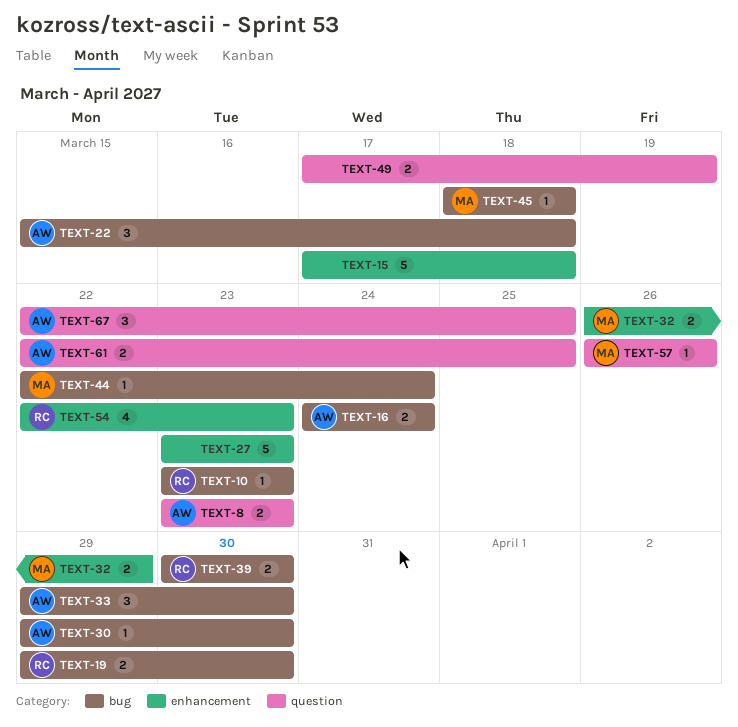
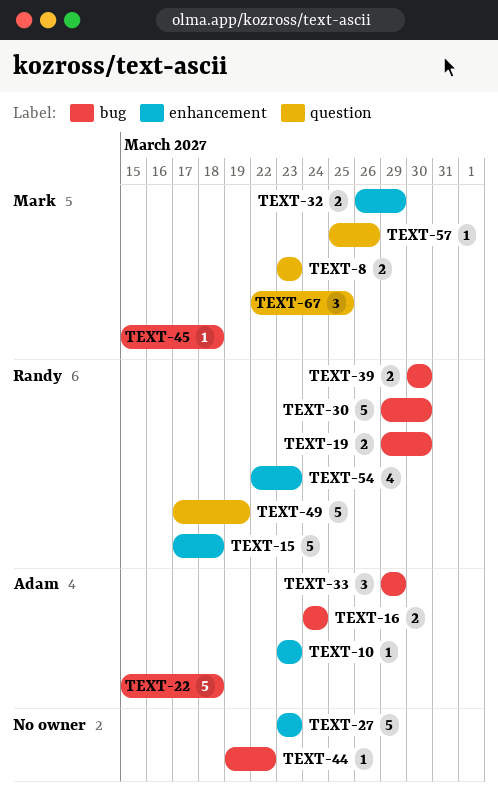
TEXT-8, owner: Adam -> Mark
TEXT-10, owner: Randy -> Adam
TEXT-10, label: bug -> enhancement
TEXT-15, owner: none -> Randy
TEXT-22, estimate: 3 -> 5
TEXT-30, owner: Adam -> Randy
TEXT-30, estimate: 1 -> 5
TEXT-33, due: Mar 30 -> Mar 29
TEXT-44, owner: Mark -> none
TEXT-44, start: Mar 22 -> Mar 19
TEXT-44, due: Mar 24 -> Mar 22
TEXT-45, start: Mar 18 -> Mar 15
TEXT-49, owner: none -> Randy
TEXT-49, estimate: 2 -> 5
TEXT-57, start: Mar 26 -> Mar 25
TEXT-61: present -> none
TEXT-67, owner: Adam -> Mark

